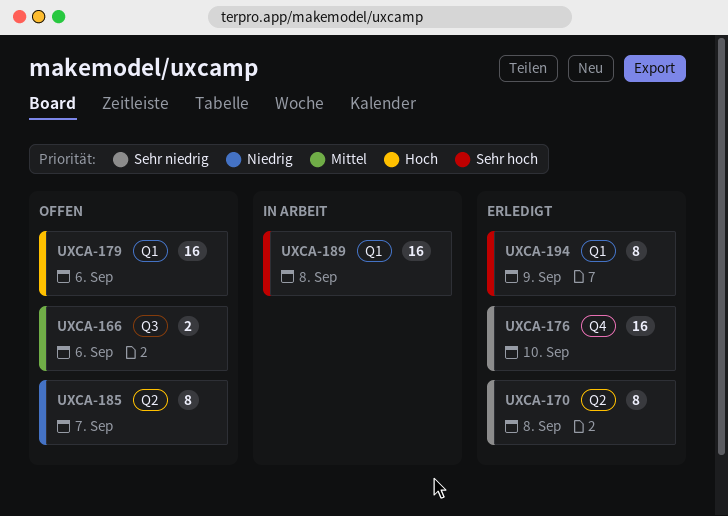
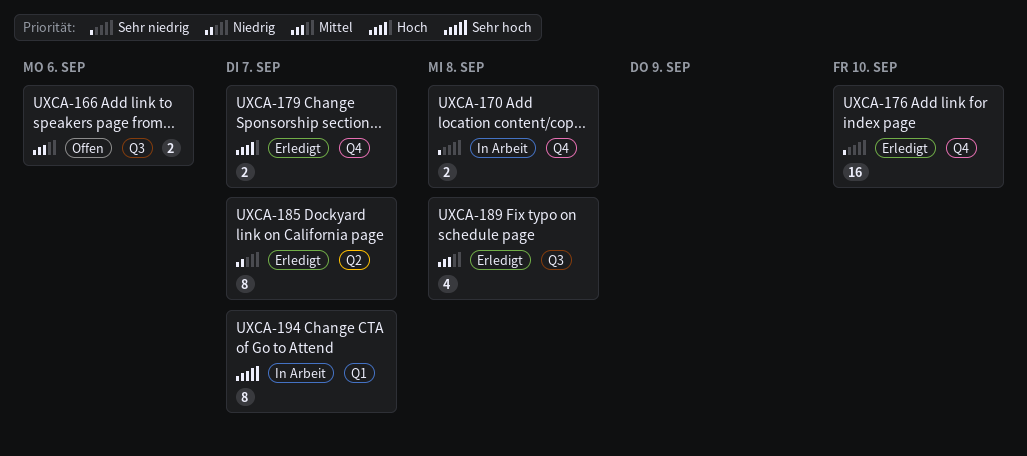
UXCA-170, status: Erledigt -> In Arbeit
UXCA-170, label: Q2 -> Q4
UXCA-170, estimate: 8 -> 2
UXCA-179, status: Offen -> Erledigt
UXCA-179, label: Q1 -> Q4
UXCA-179, estimate: 16 -> 2
UXCA-179, due: Sep 6 -> Sep 7
UXCA-185, status: Offen -> Erledigt
UXCA-189, status: In Arbeit -> Erledigt
UXCA-189, priority: Sehr hoch -> Mittel
UXCA-189, label: Q1 -> Q3
UXCA-189, estimate: 16 -> 4
UXCA-194, status: Erledigt -> In Arbeit
UXCA-194, due: Sep 9 -> Sep 7

